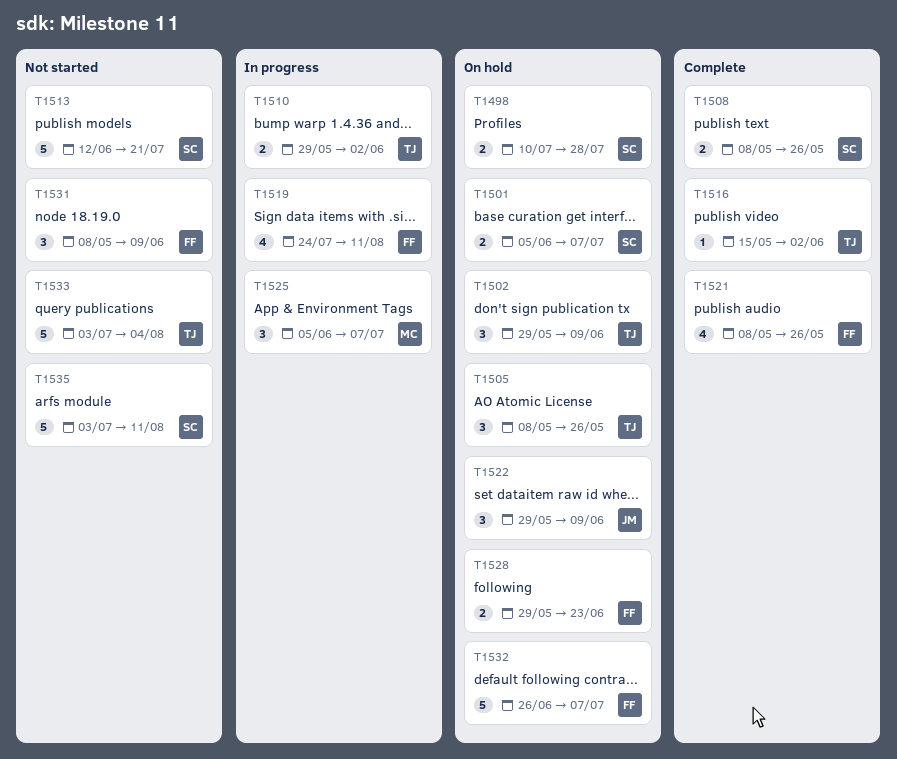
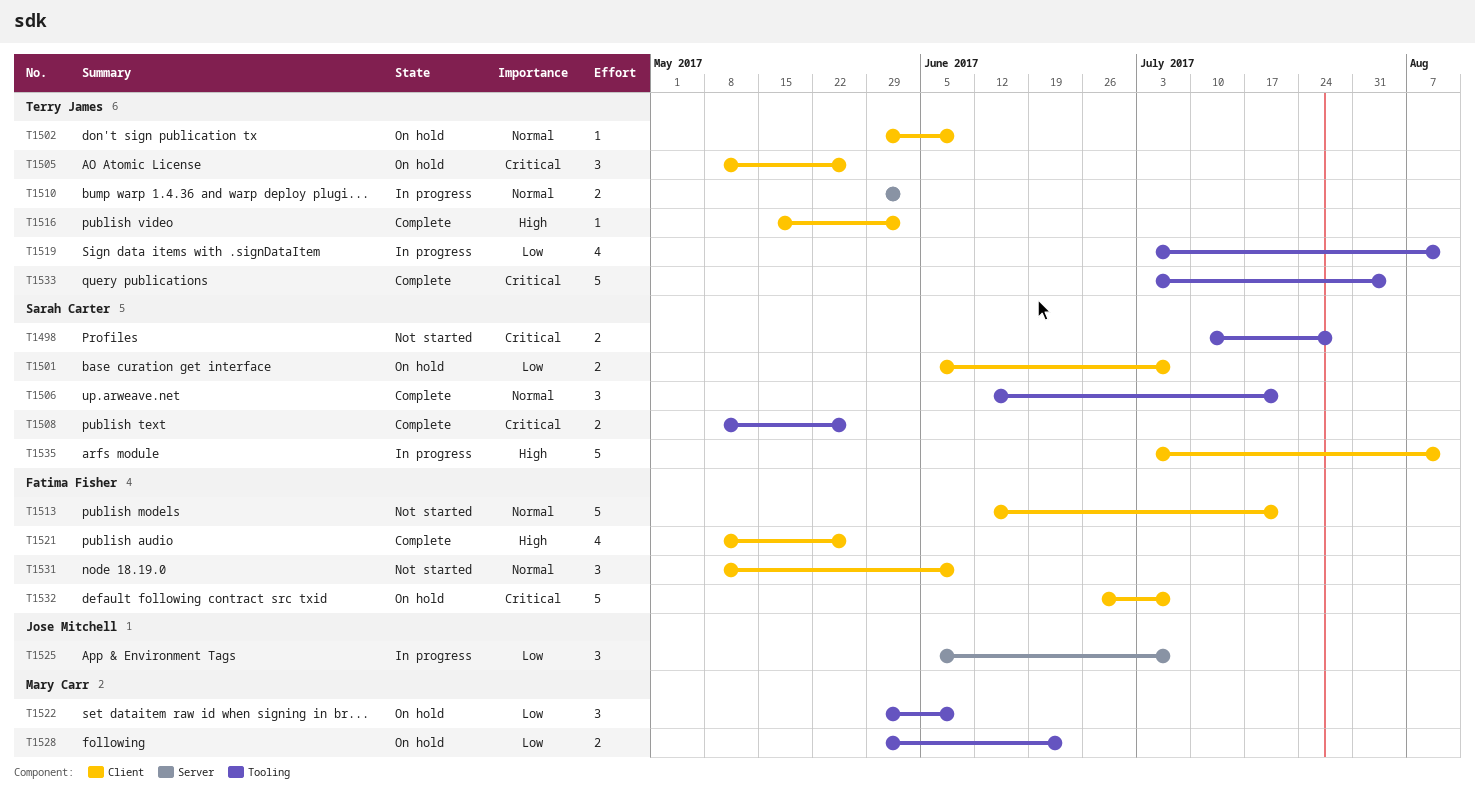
T1498, status: On hold -> Not started
T1502, estimate: 3 -> 1
T1506: none -> present
T1513, owner: Sarah Carter -> Fatima Fisher
T1519, owner: Fatima Fisher -> Terry James
T1519, start: Jul 24 -> Jul 3
T1522, owner: Jose Mitchell -> Mary Carr
T1525, owner: Mary Carr -> Jose Mitchell
T1528, owner: Fatima Fisher -> Mary Carr
T1533, status: Not started -> Complete
T1535, status: Not started -> In progress

